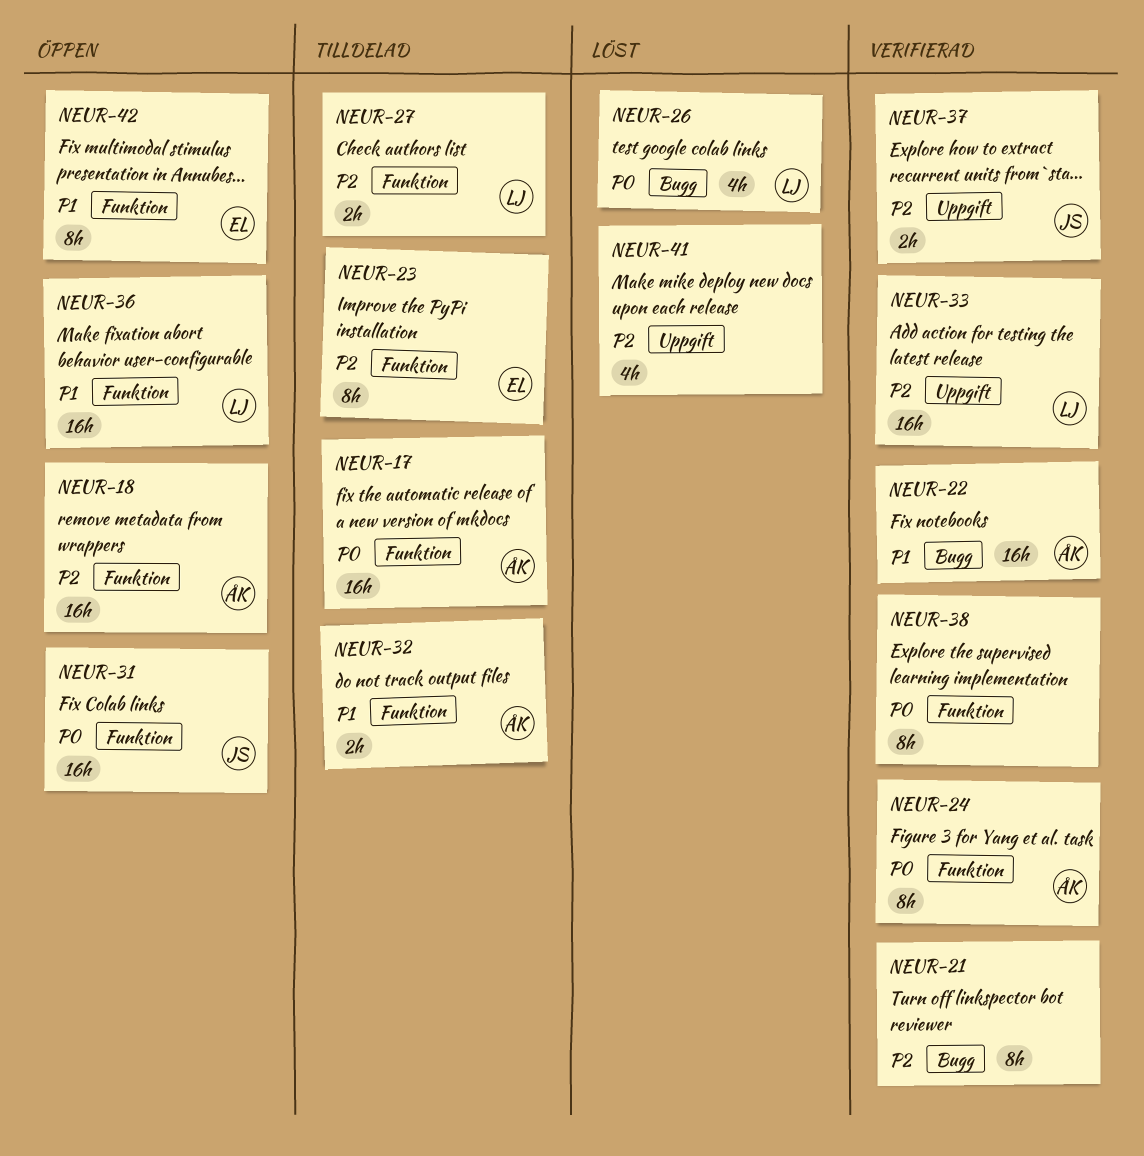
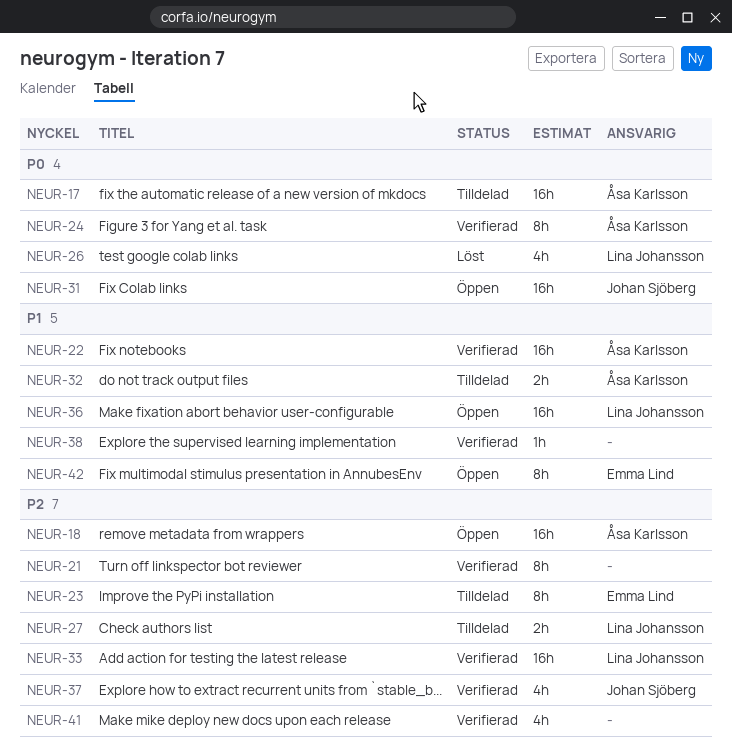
NEUR-37, estimate: 2h -> 4h
NEUR-38, priority: P0 -> P1
NEUR-38, estimate: 8h -> 1h
NEUR-41, status: Löst -> Verifierad

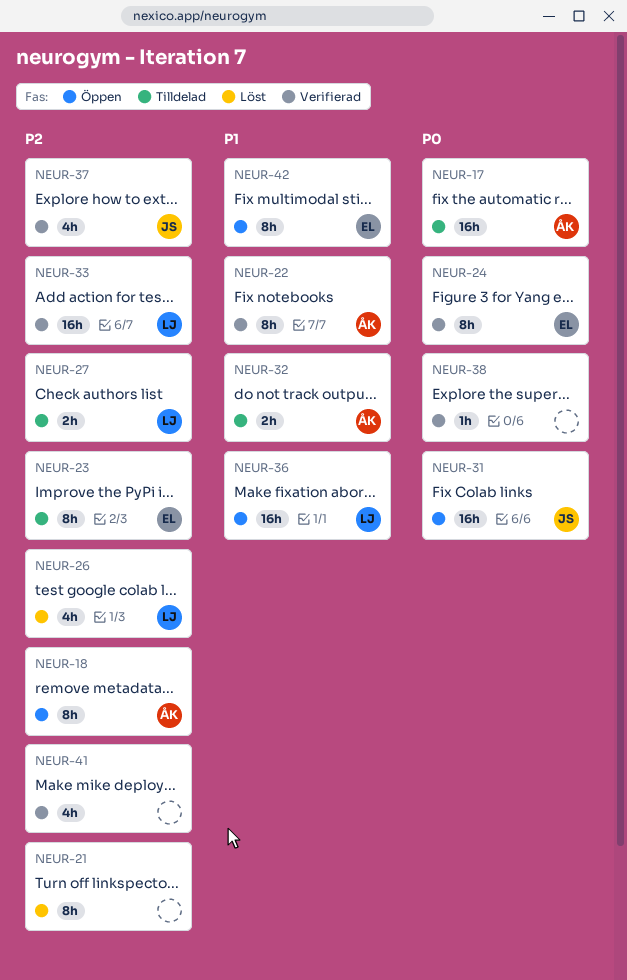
NEUR-18, estimate: 16h -> 8h
NEUR-21, status: Verifierad -> Löst
NEUR-22, estimate: 16h -> 8h
NEUR-24, owner: Åsa Karlsson -> Emma Lind
NEUR-26, priority: P0 -> P2
NEUR-38, priority: P1 -> P0

